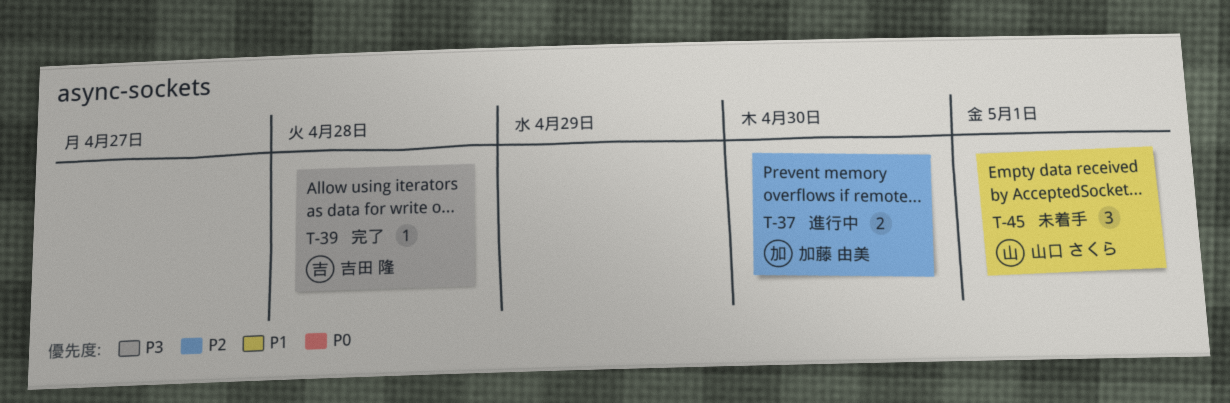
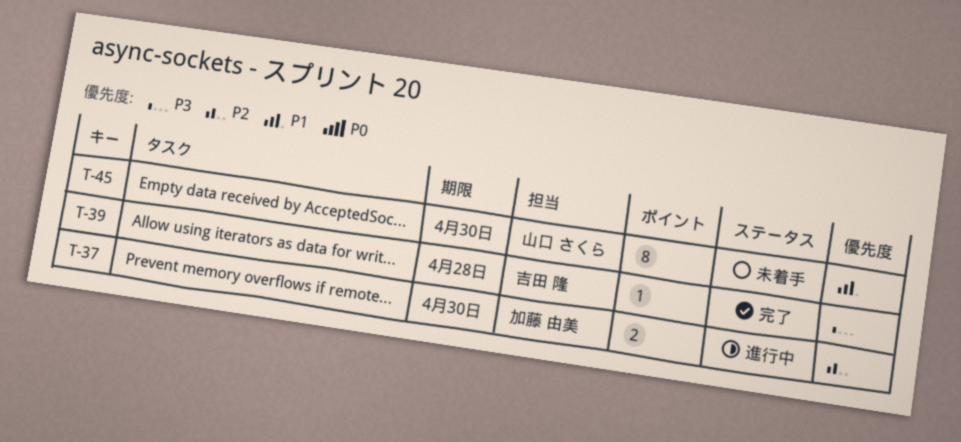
T-45, estimate: 3 -> 8
T-45, due: May 1 -> Apr 30

